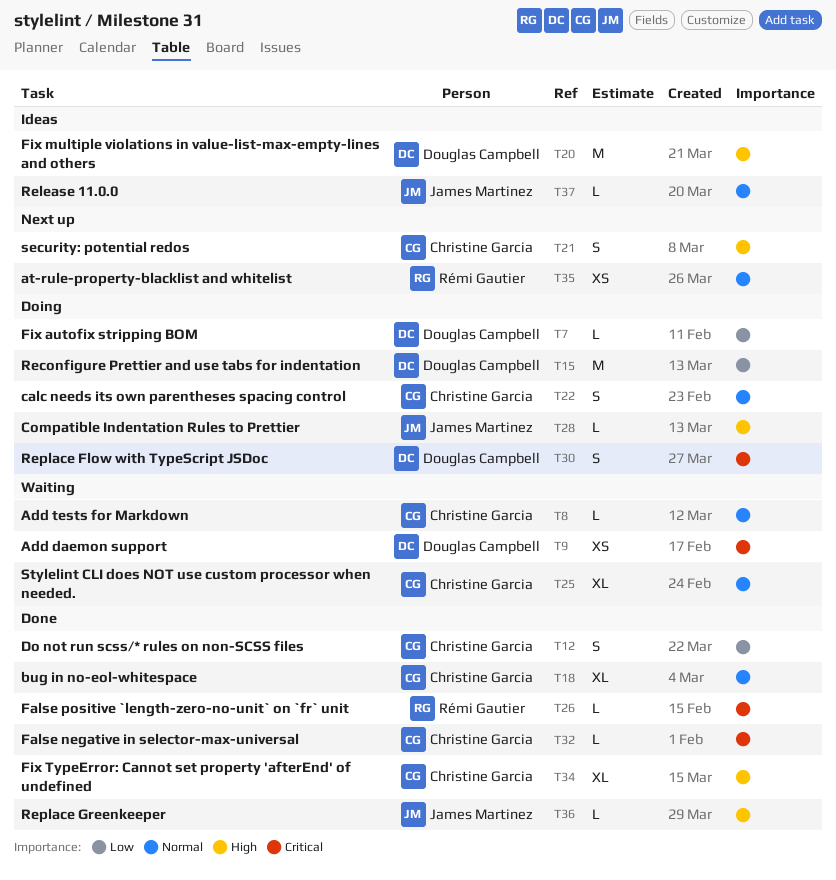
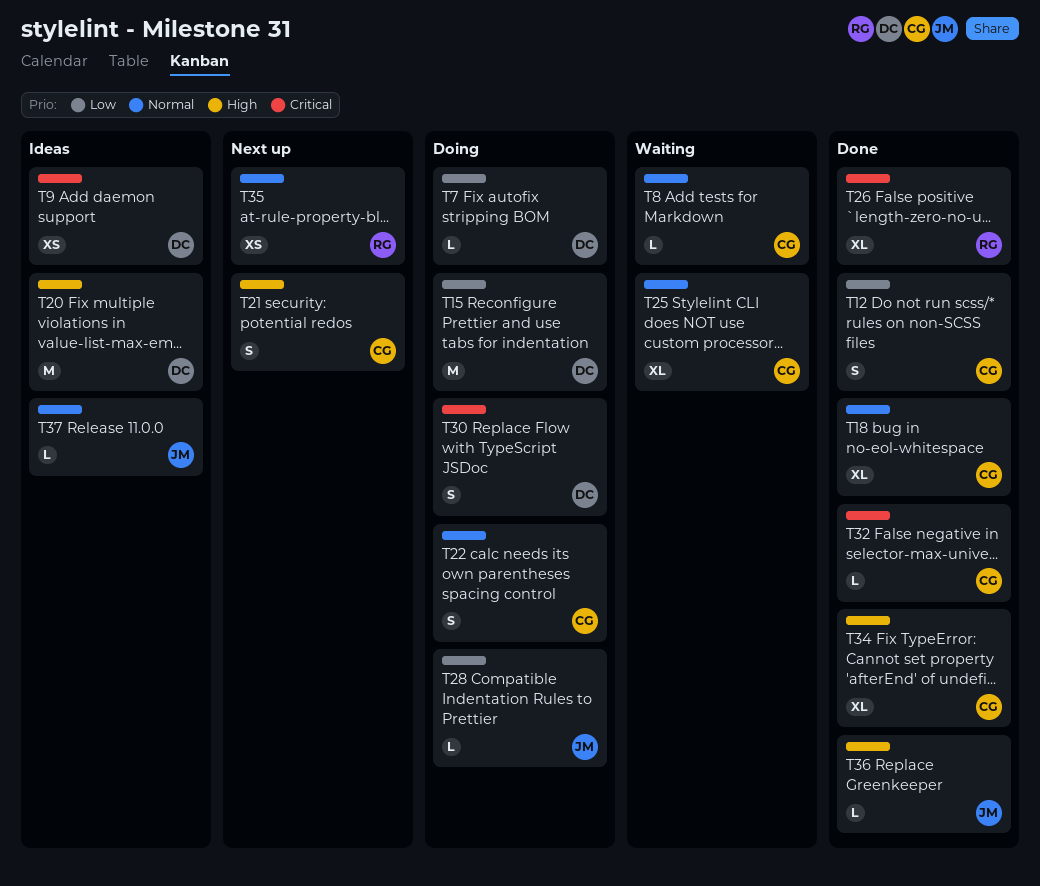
T9, status: Waiting -> Ideas
T26, estimate: L -> XL
T28, priority: High -> Low

